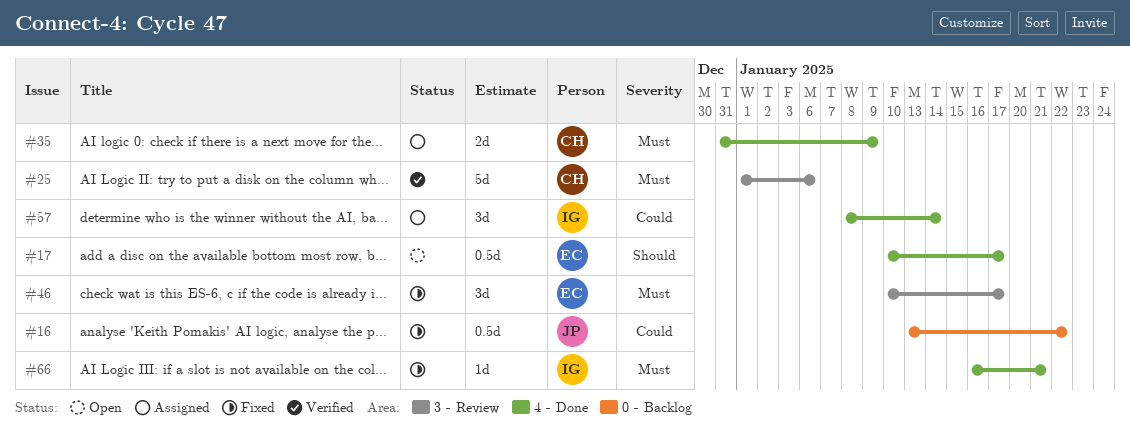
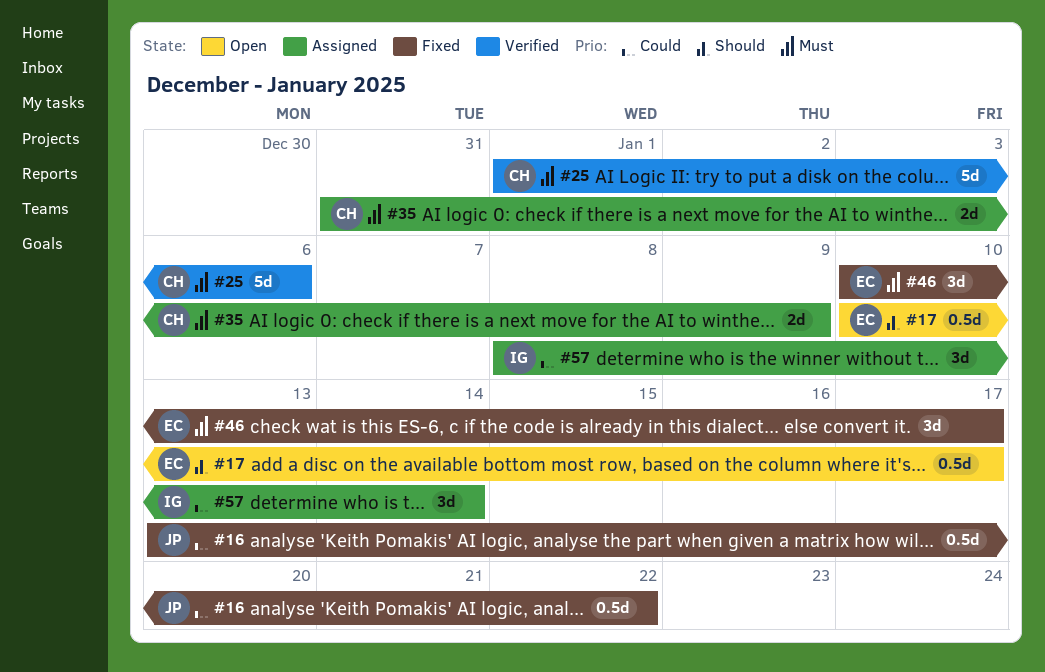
#66: present -> none

